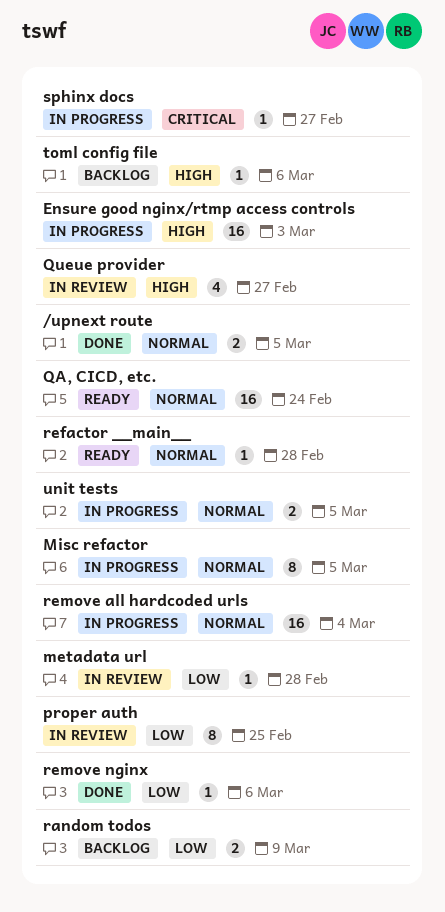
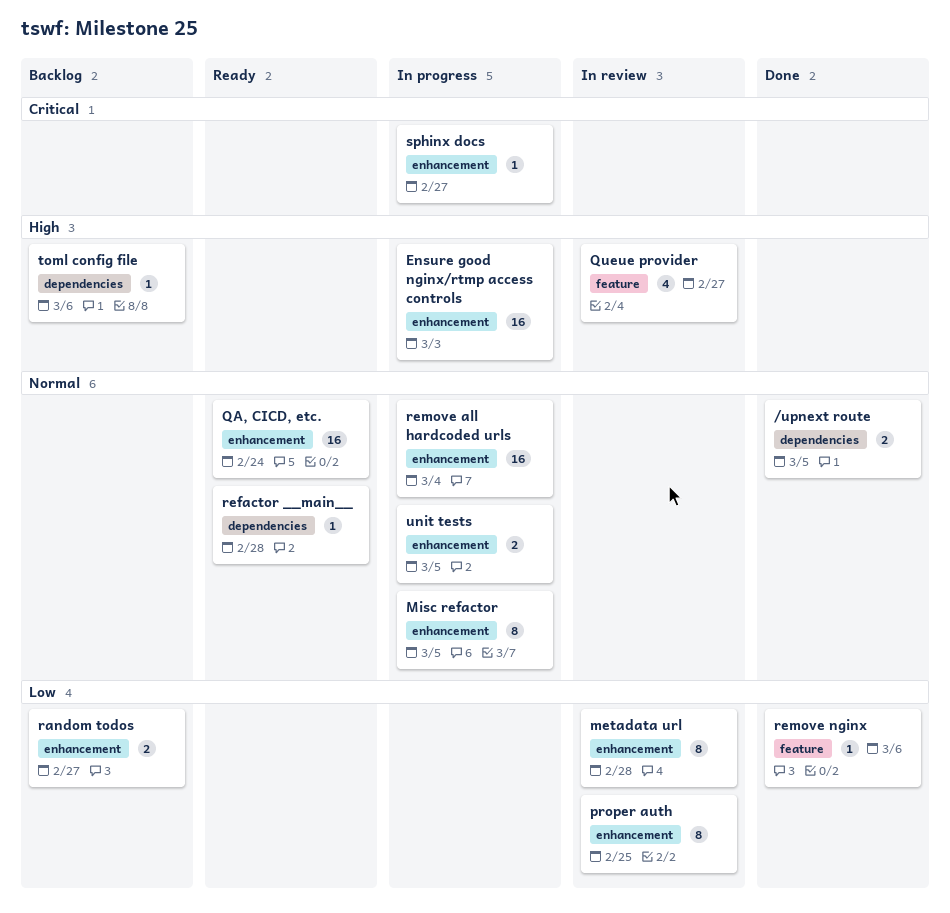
metadata url, estimate: 1 -> 8
random todos, due: Mar 9 -> Feb 27

